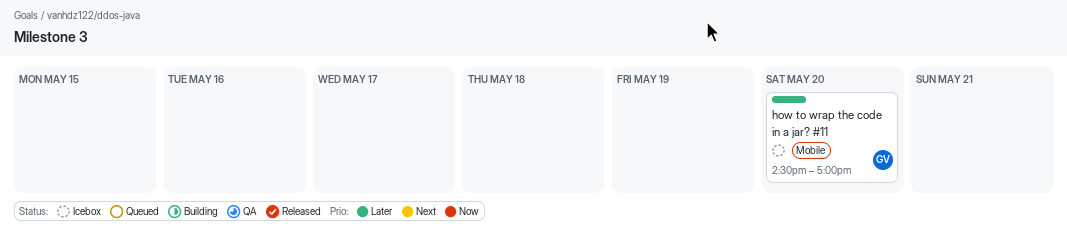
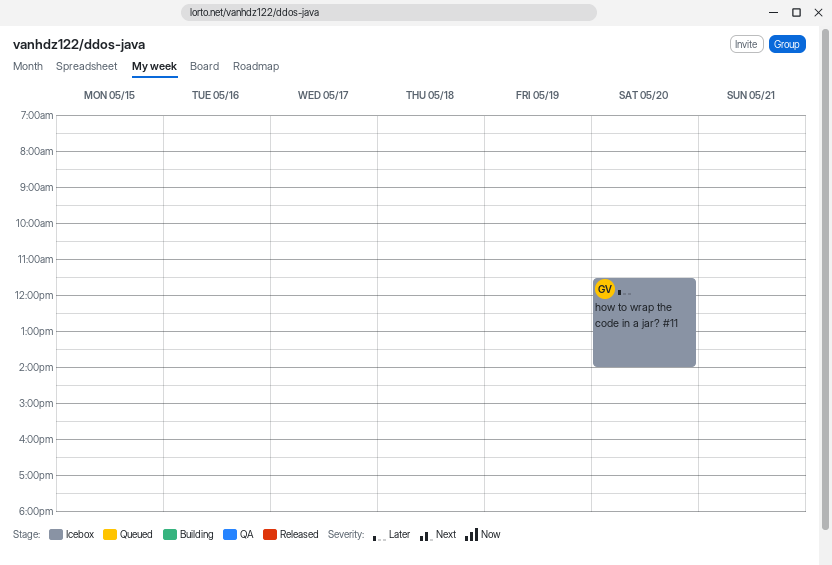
how to wrap the code in a jar? #11, begins: 14:30 -> 11:30
how to wrap the code in a jar? #11, ends: 17:00 -> 14:00

